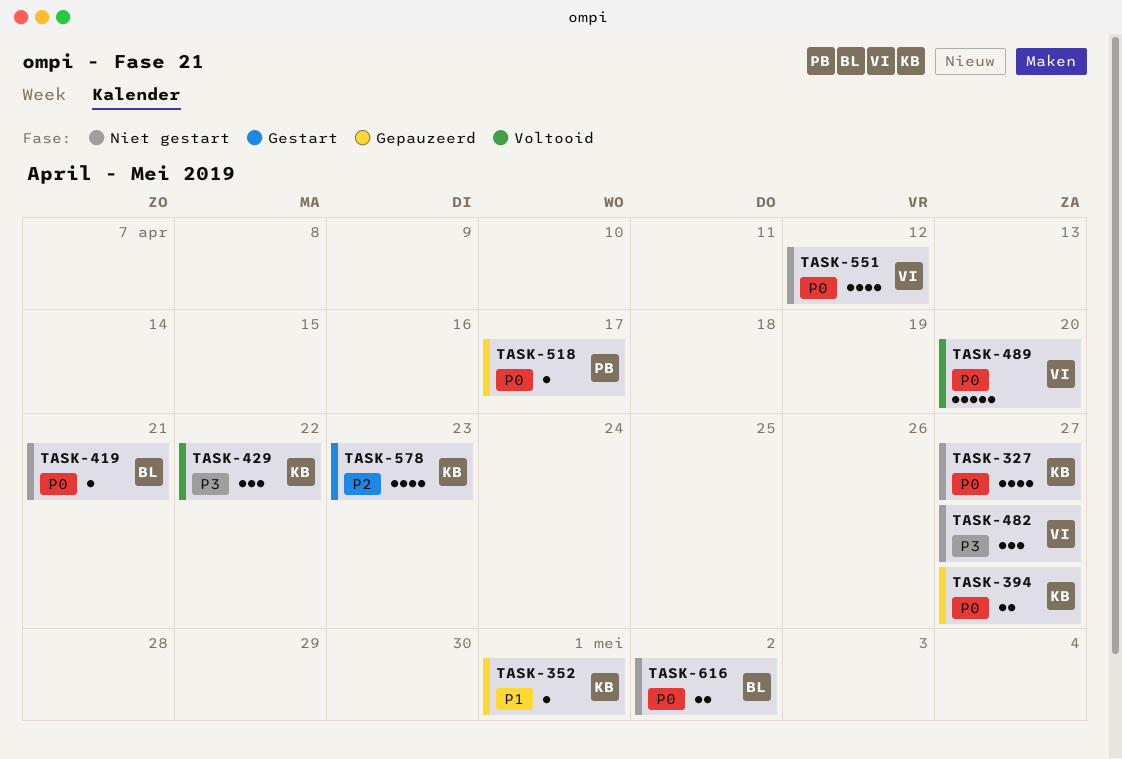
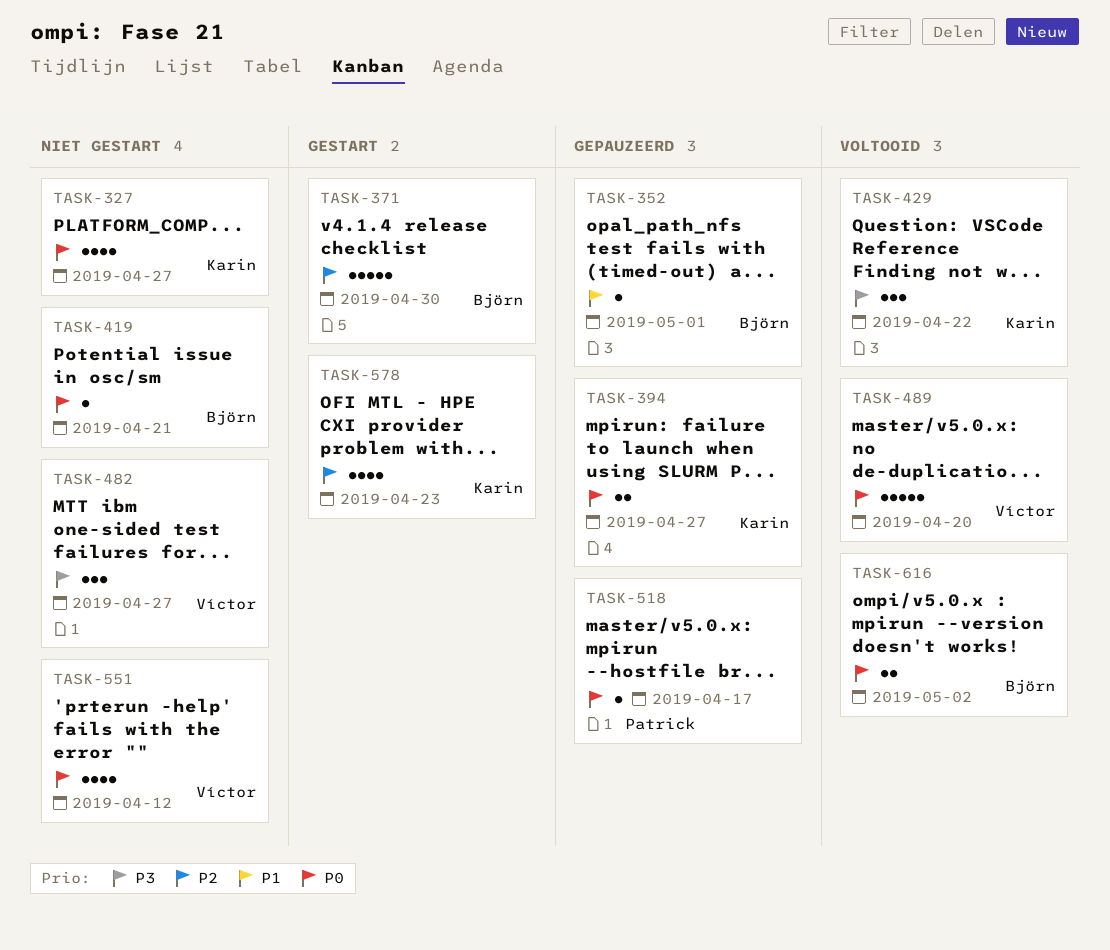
TASK-352, owner: Karin -> Björn
TASK-371: none -> present
TASK-616, status: Niet gestart -> Voltooid

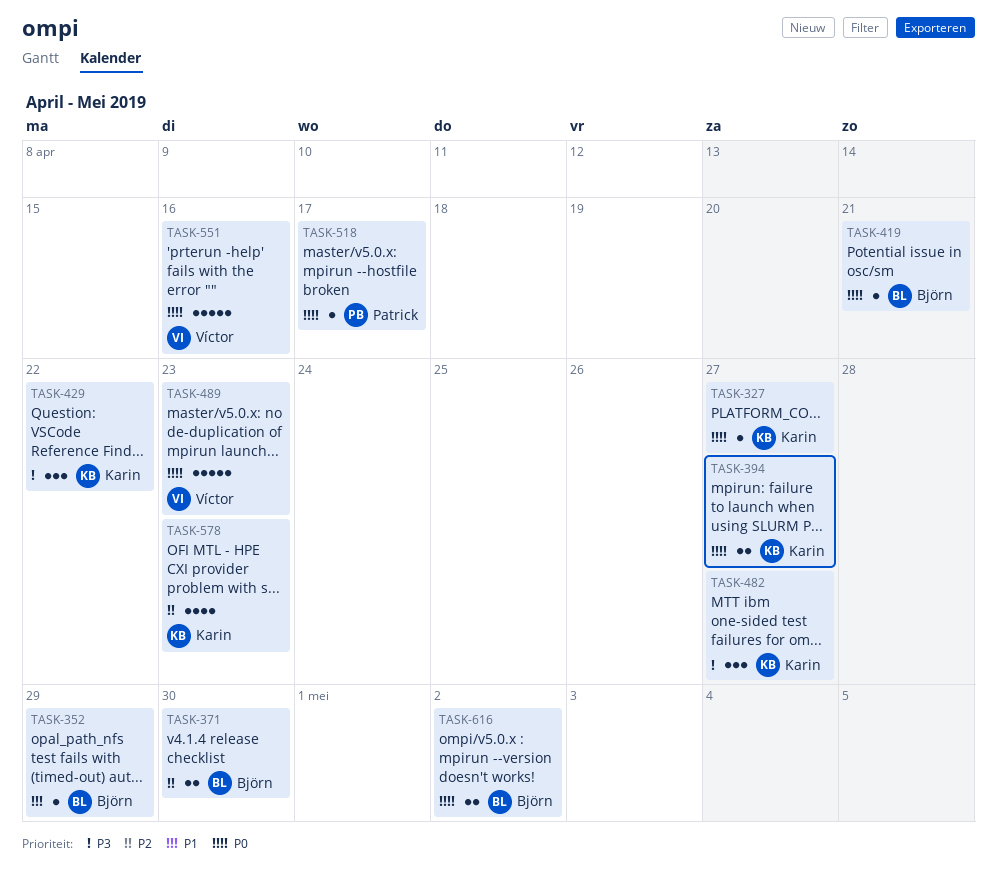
TASK-327, estimate: 4 -> 1
TASK-352, due: May 1 -> Apr 29
TASK-371, estimate: 5 -> 2
TASK-482, owner: Víctor -> Karin
TASK-489, due: Apr 20 -> Apr 23
TASK-551, estimate: 4 -> 5
TASK-551, due: Apr 12 -> Apr 16

